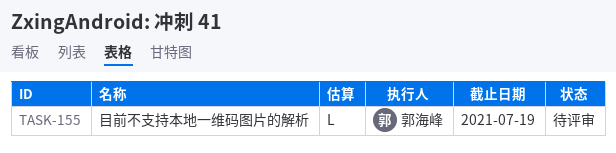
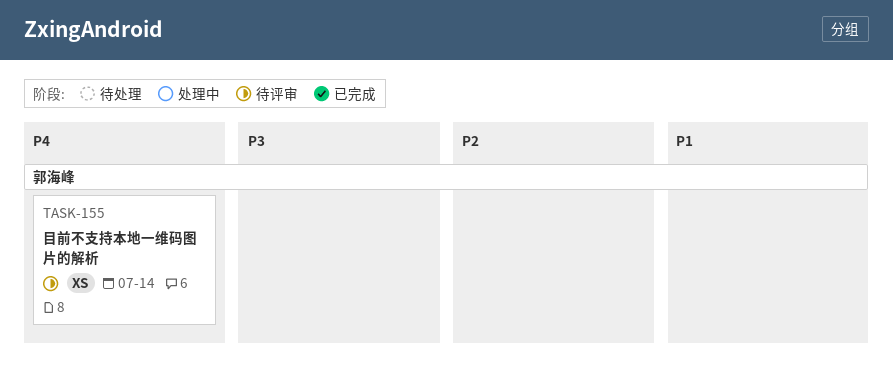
TASK-155, estimate: L -> XS
TASK-155, due: Jul 19 -> Jul 14

